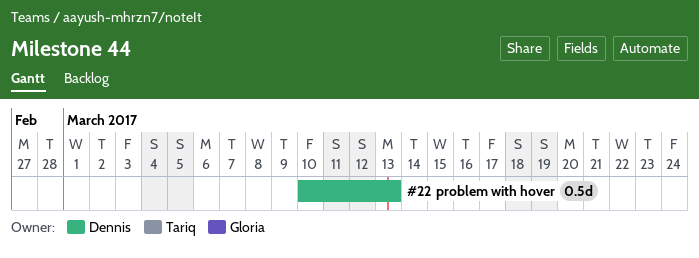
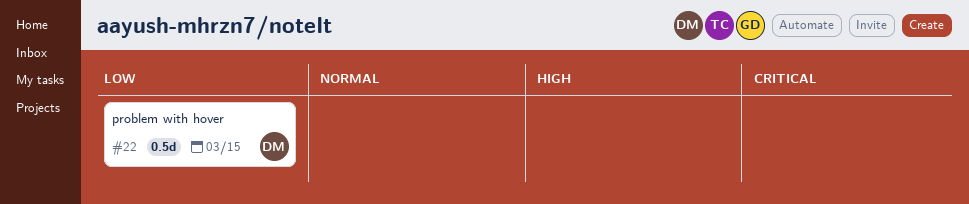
#22, due: Mar 13 -> Mar 15

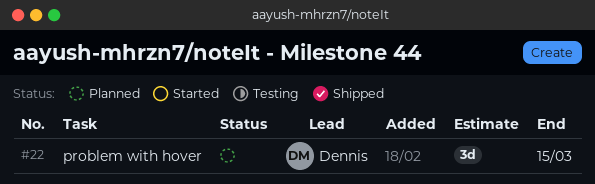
#22, estimate: 0.5d -> 3d

